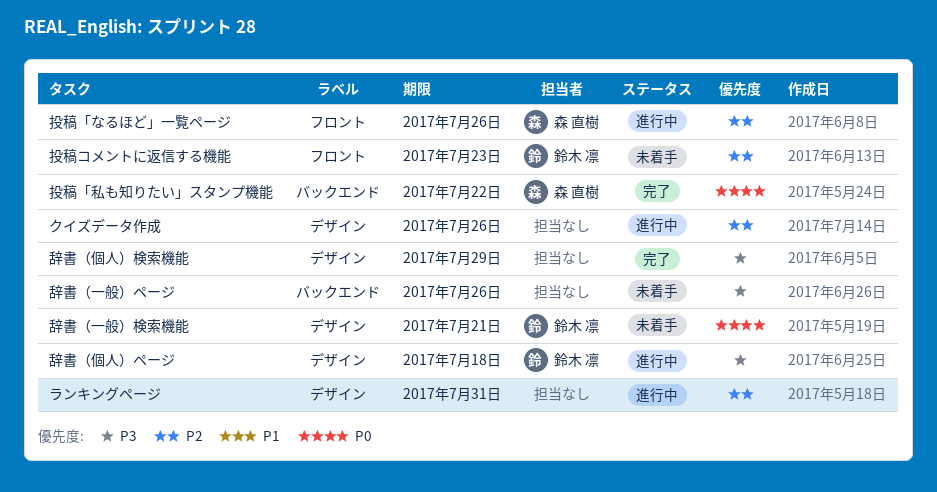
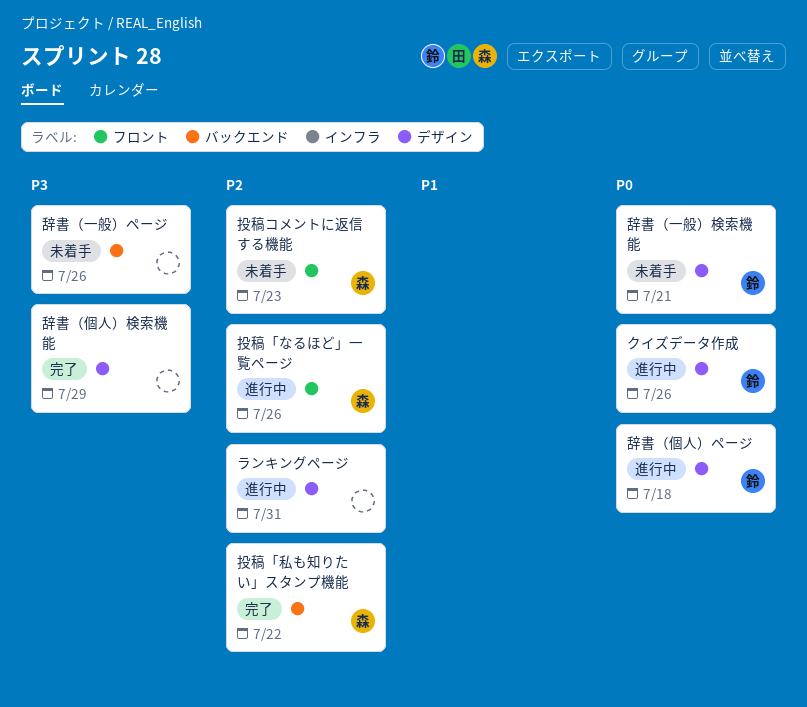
クイズデータ作成, owner: none -> 鈴木 凛
クイズデータ作成, priority: P2 -> P0
投稿「私も知りたい」スタンプ機能, priority: P0 -> P2
投稿コメントに返信する機能, owner: 鈴木 凛 -> 森 直樹
辞書（個人）ページ, priority: P3 -> P0

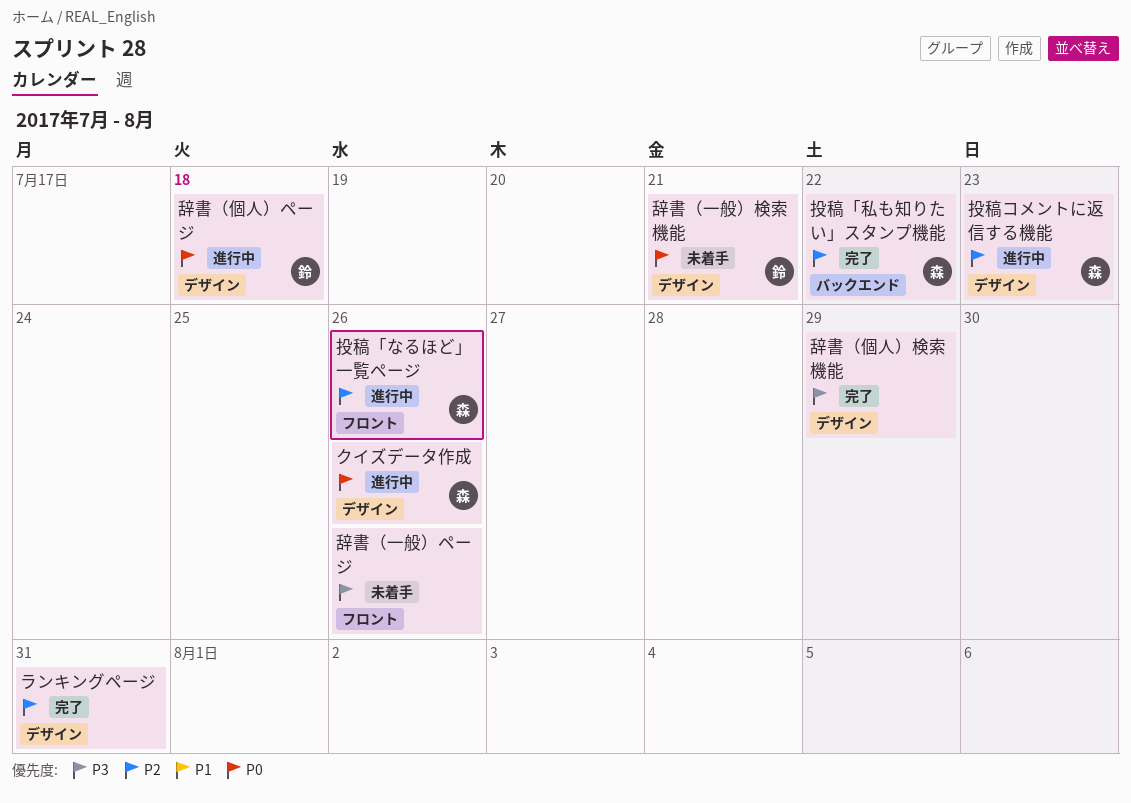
クイズデータ作成, owner: 鈴 -> 森
ランキングページ, status: 進行中 -> 完了
投稿コメントに返信する機能, status: 未着手 -> 進行中
投稿コメントに返信する機能, label: フロント -> デザイン
辞書（一般）ページ, label: バックエンド -> フロント

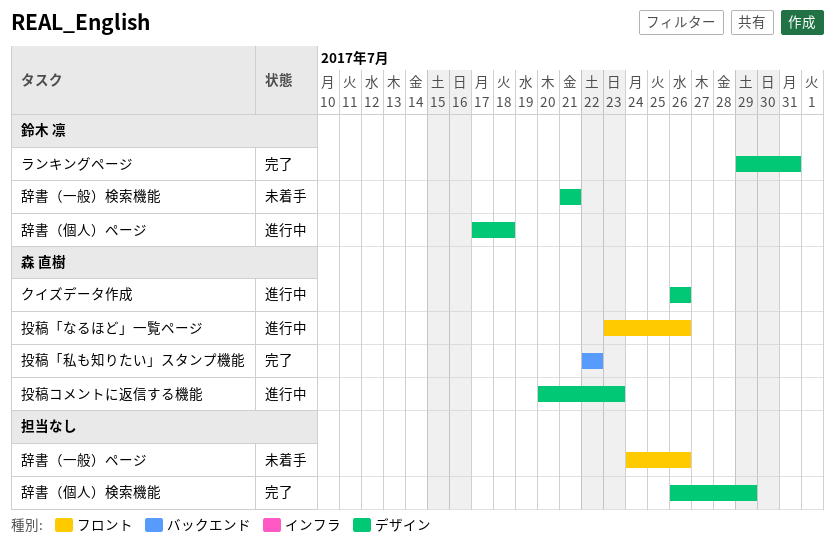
ランキングページ, owner: none -> 鈴木 凛

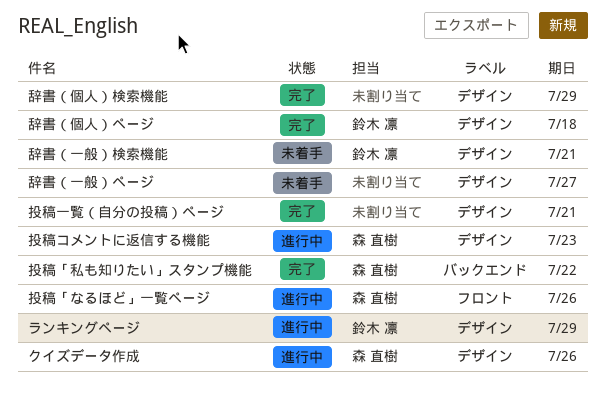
ランキングページ, status: 完了 -> 進行中
ランキングページ, due: Jul 31 -> Jul 29
投稿一覧（自分の投稿）ページ: none -> present
辞書（一般）ページ, label: フロント -> デザイン
辞書（一般）ページ, due: Jul 26 -> Jul 27
辞書（個人）ページ, status: 進行中 -> 完了

